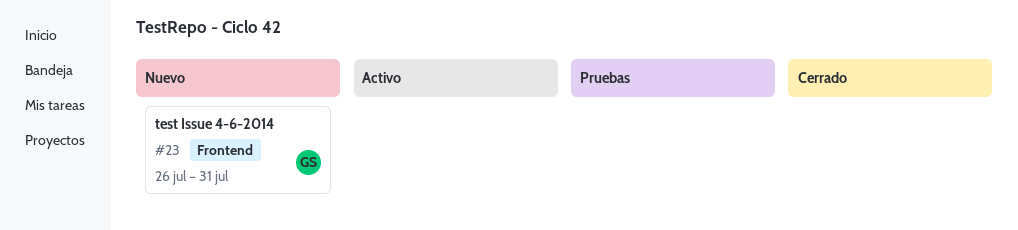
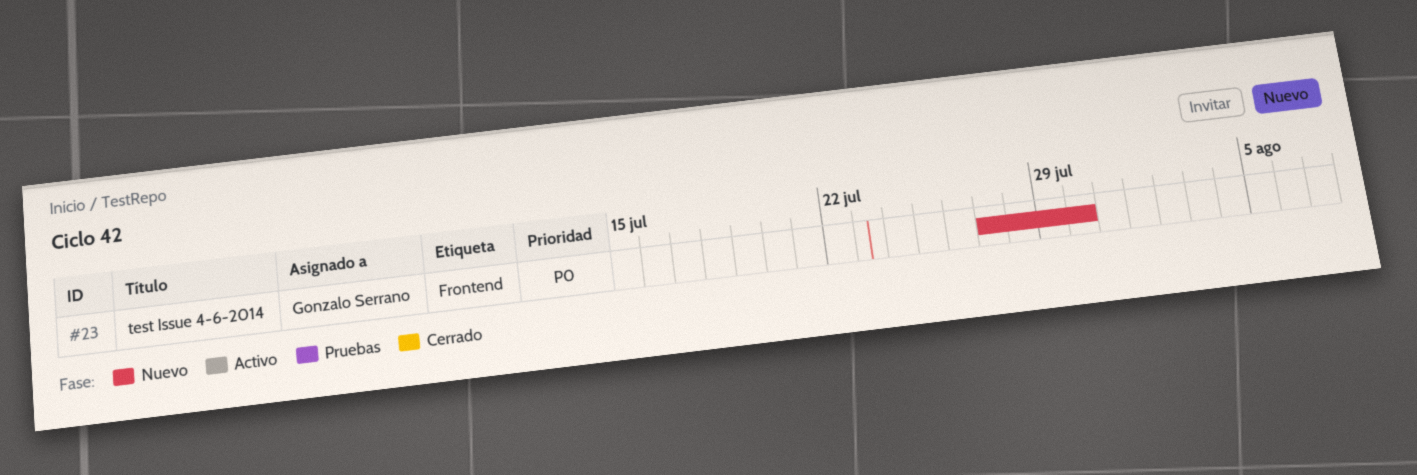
#23, start: Jul 26 -> Jul 27
#23, due: Jul 31 -> Jul 30

